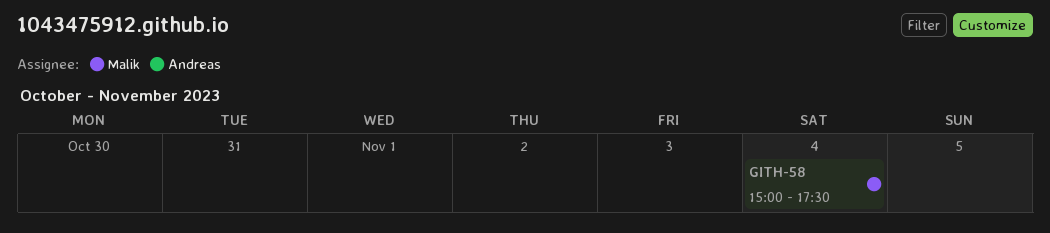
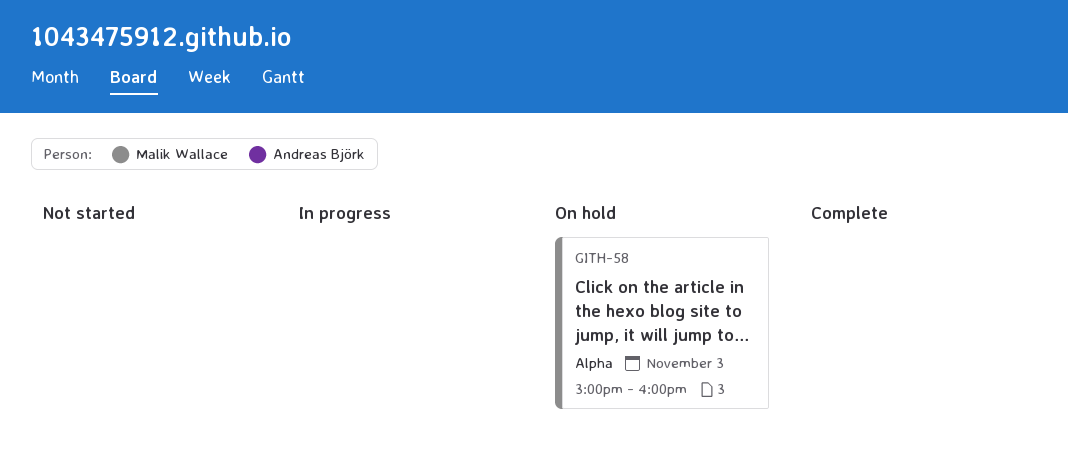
GITH-58, day: Nov 4 -> Nov 3
GITH-58, ends: 17:30 -> 16:00

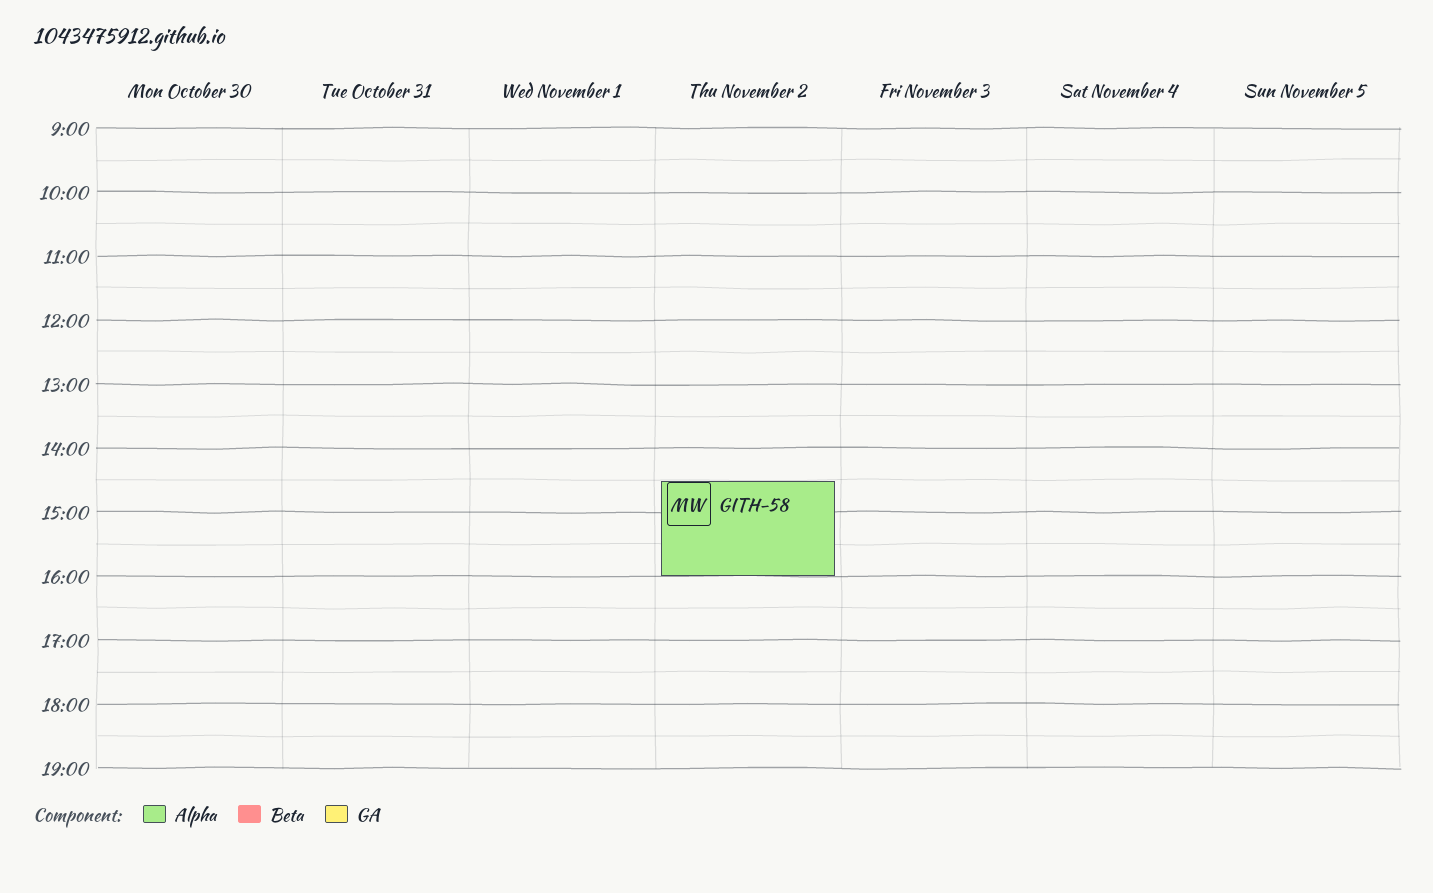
GITH-58, day: Nov 3 -> Nov 2
GITH-58, begins: 15:00 -> 14:30

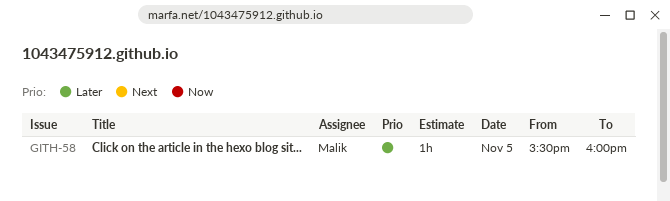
GITH-58, day: Nov 2 -> Nov 5
GITH-58, begins: 14:30 -> 15:30

